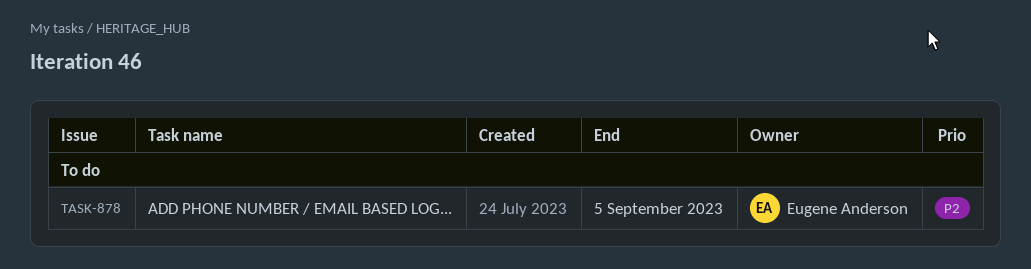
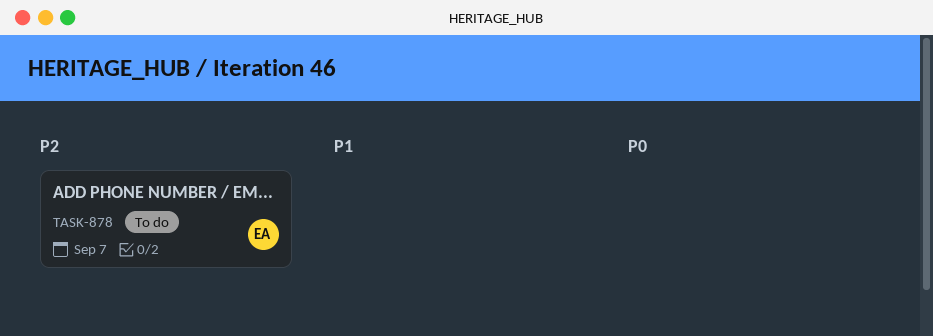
TASK-878, due: Sep 5 -> Sep 7

